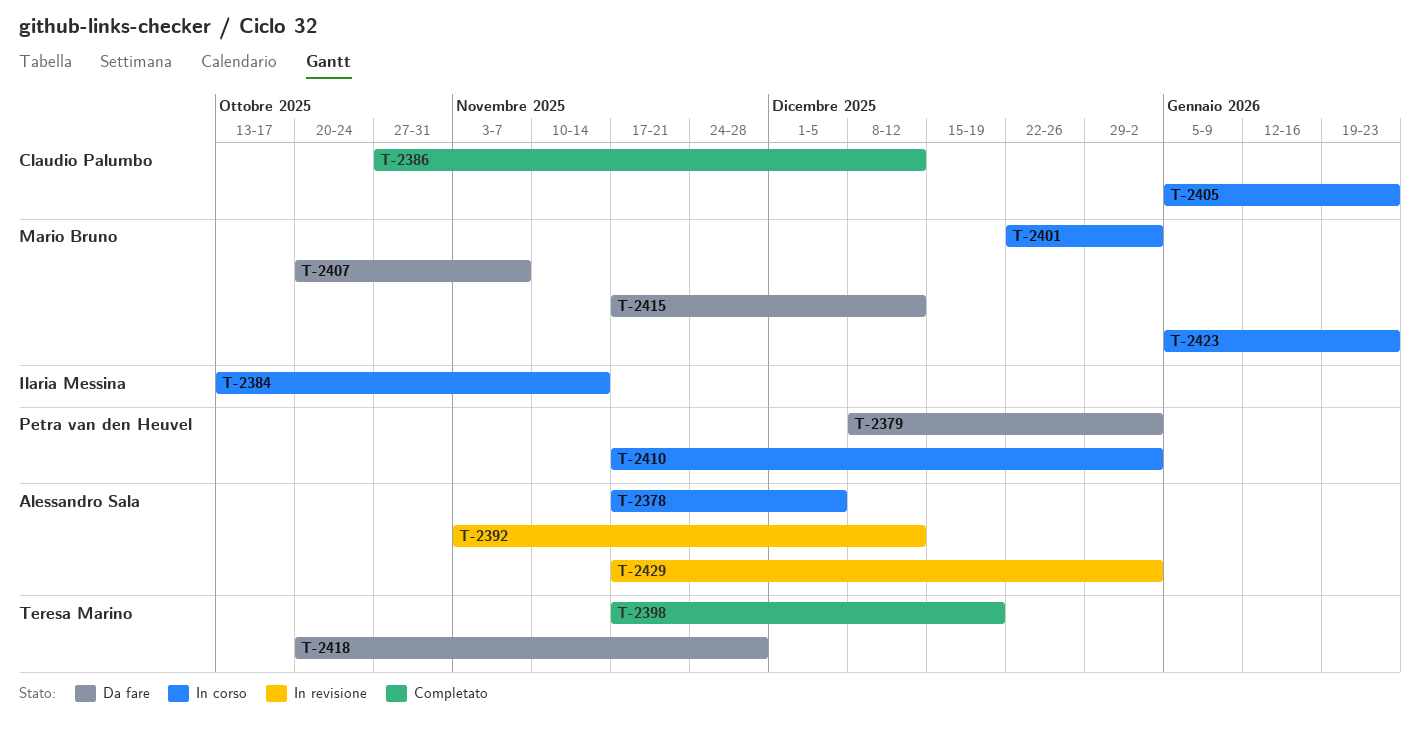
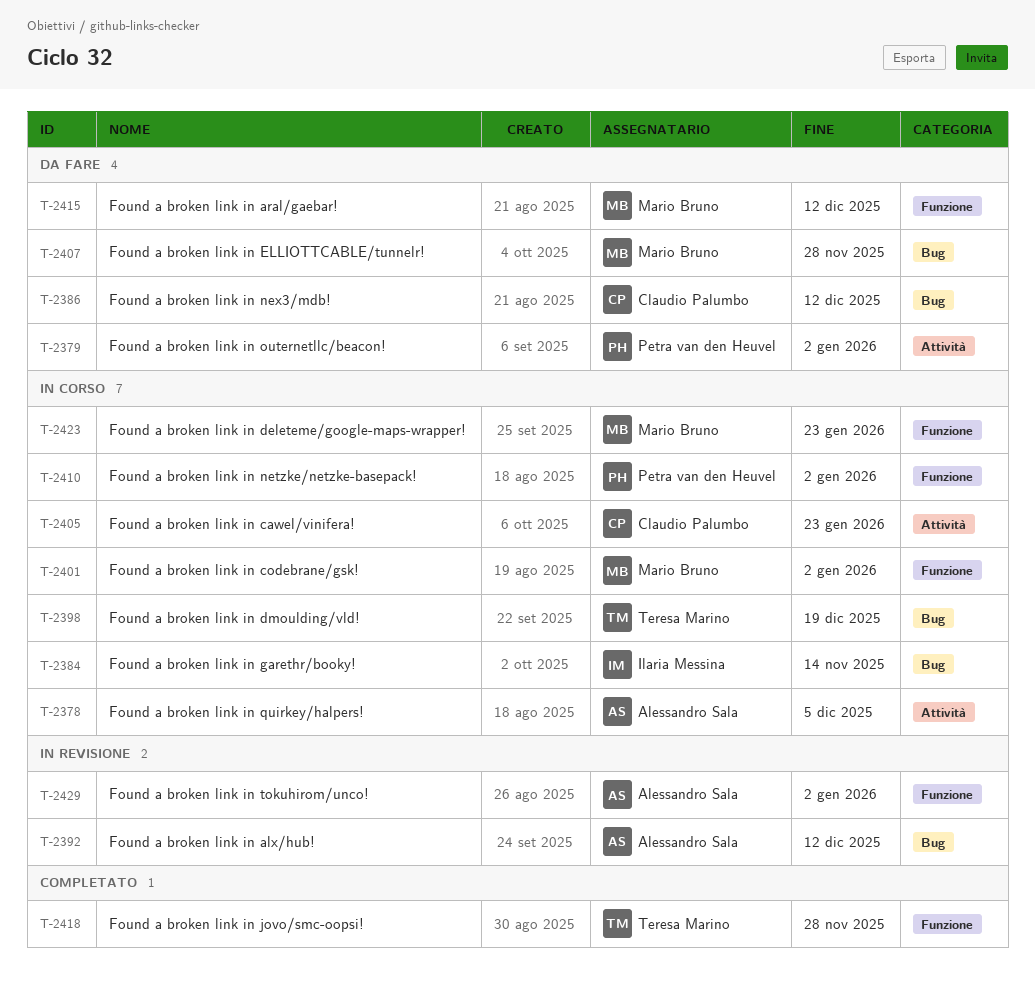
T-2386, status: Completato -> Da fare
T-2398, status: Completato -> In corso
T-2407, due: Nov 7 -> Nov 28
T-2418, status: Da fare -> Completato

